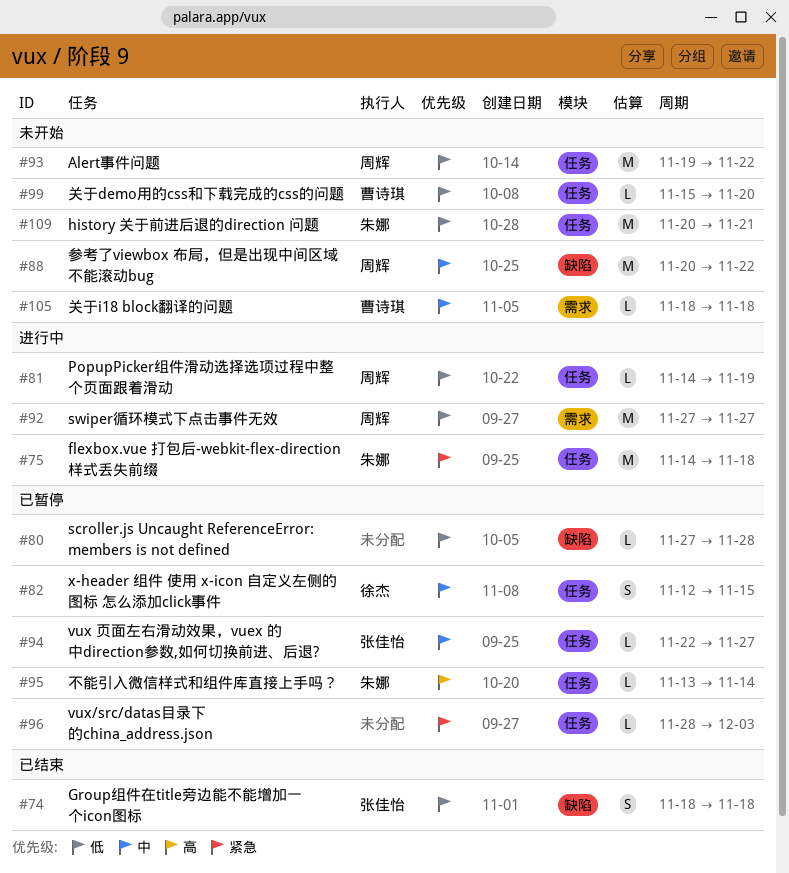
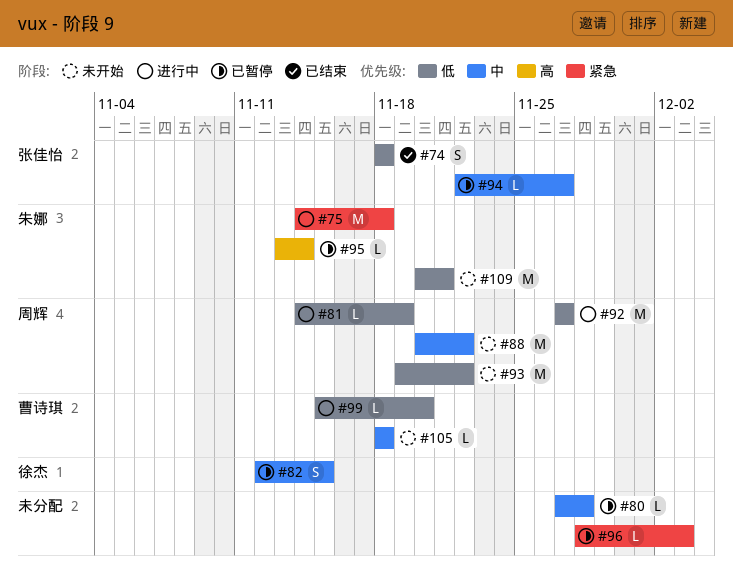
#80, priority: 低 -> 中
#99, status: 未开始 -> 进行中

